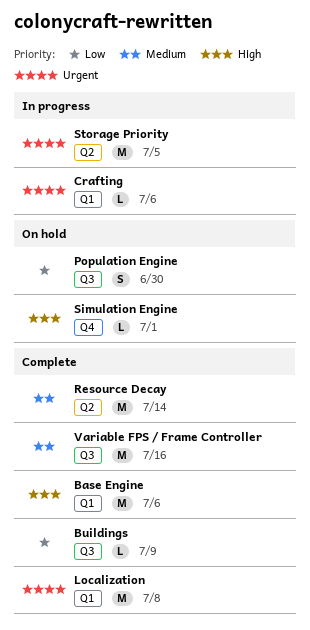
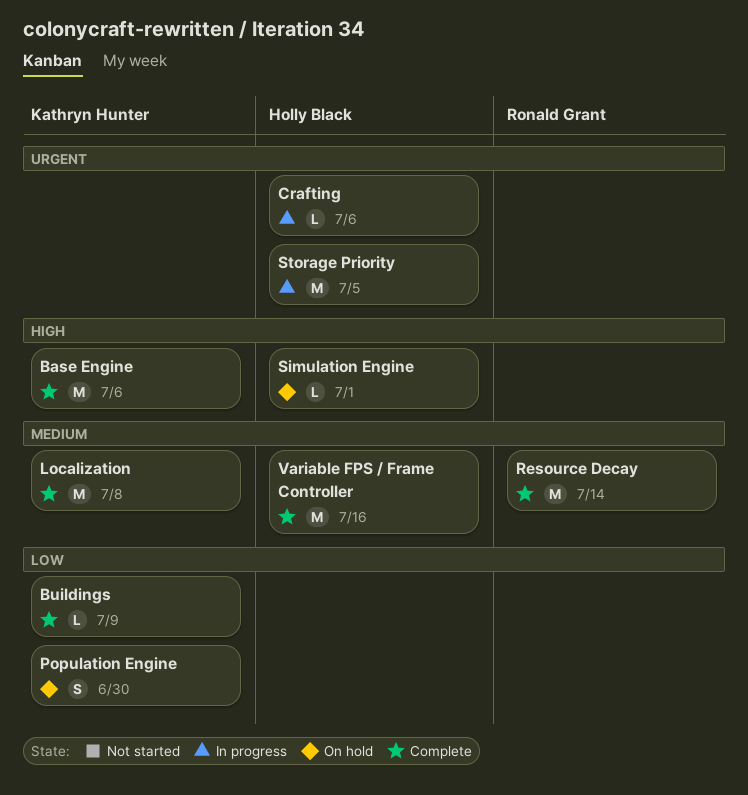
Localization, priority: Urgent -> Medium

